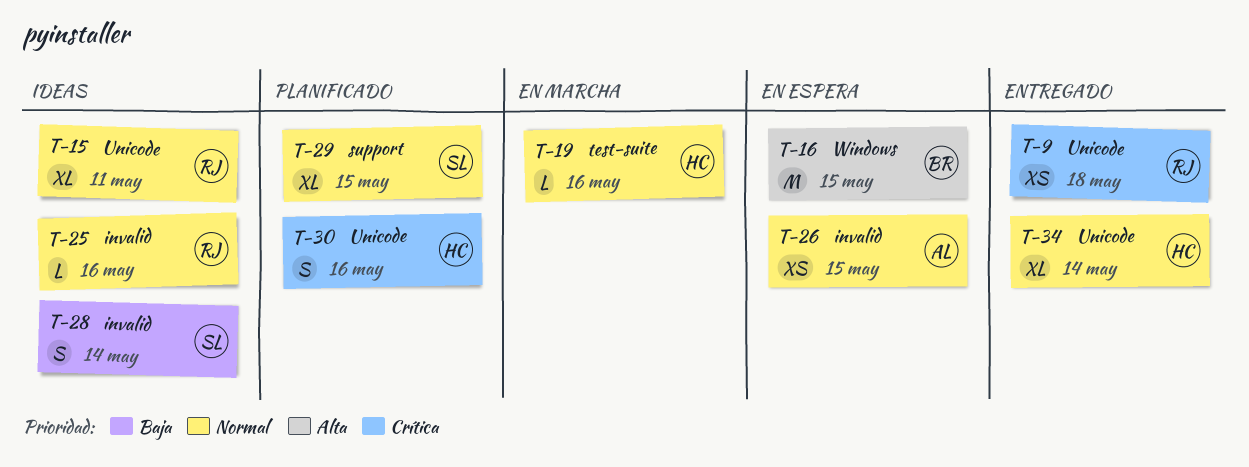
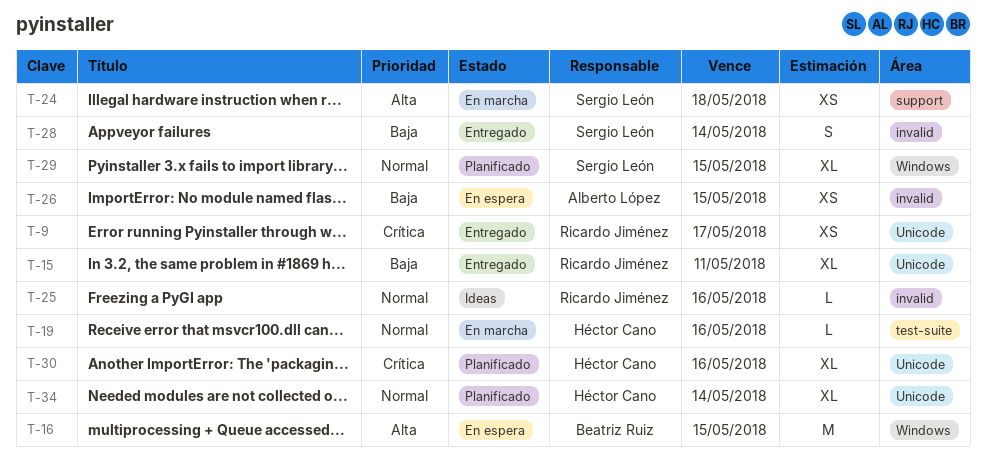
T-9, due: May 18 -> May 17
T-15, status: Ideas -> Entregado
T-15, priority: Normal -> Baja
T-24: none -> present
T-26, priority: Normal -> Baja
T-28, status: Ideas -> Entregado
T-29, label: support -> Windows
T-30, estimate: S -> XL
T-34, status: Entregado -> Planificado

